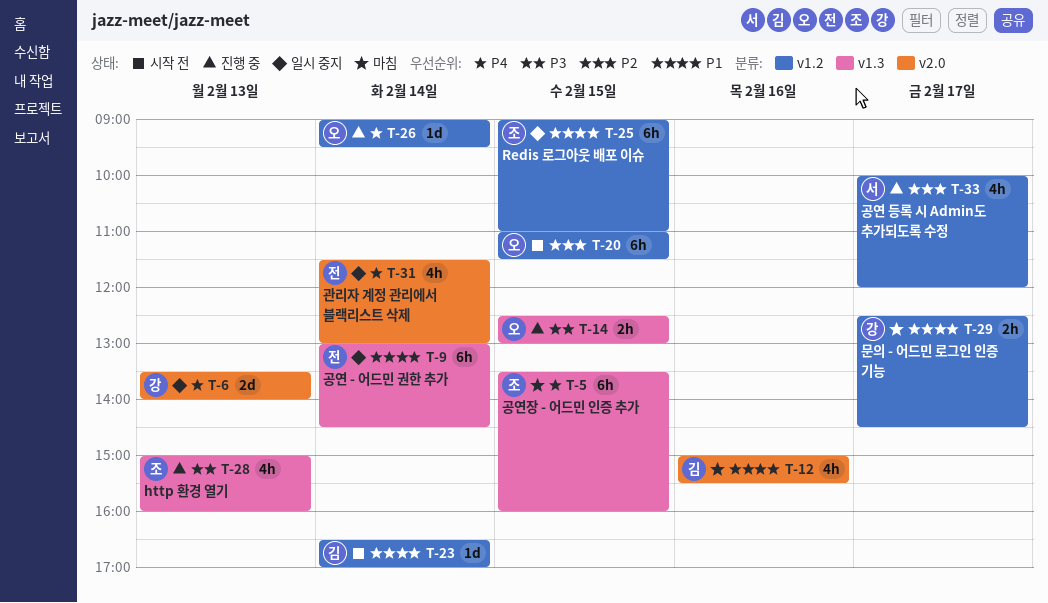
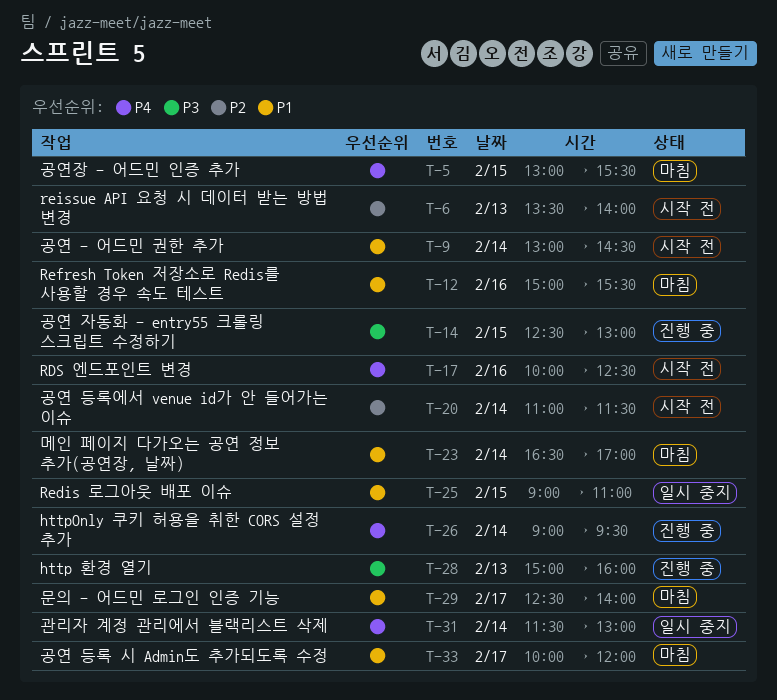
T-5, begins: 13:30 -> 13:00
T-5, ends: 16:00 -> 15:30
T-6, status: 일시 중지 -> 시작 전
T-6, priority: P4 -> P2
T-9, status: 일시 중지 -> 시작 전
T-17: none -> present
T-20, day: Feb 15 -> Feb 14
T-23, status: 시작 전 -> 마침
T-29, ends: 14:30 -> 14:00
T-33, status: 진행 중 -> 마침
T-33, priority: P2 -> P1

